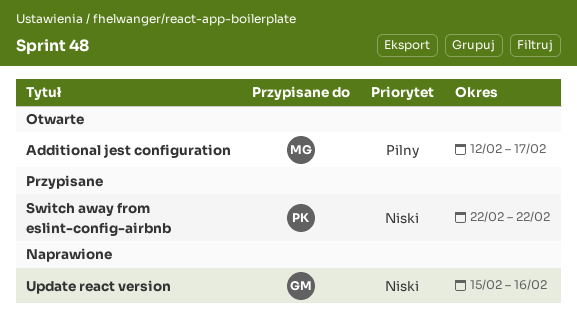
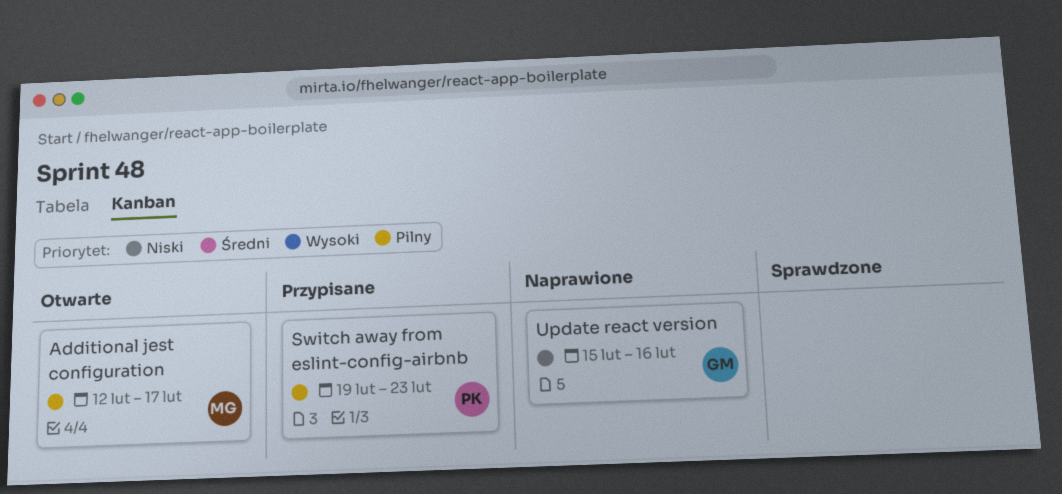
Switch away from eslint-config-airbnb, priority: Niski -> Pilny
Switch away from eslint-config-airbnb, start: Feb 22 -> Feb 19
Switch away from eslint-config-airbnb, due: Feb 22 -> Feb 23

